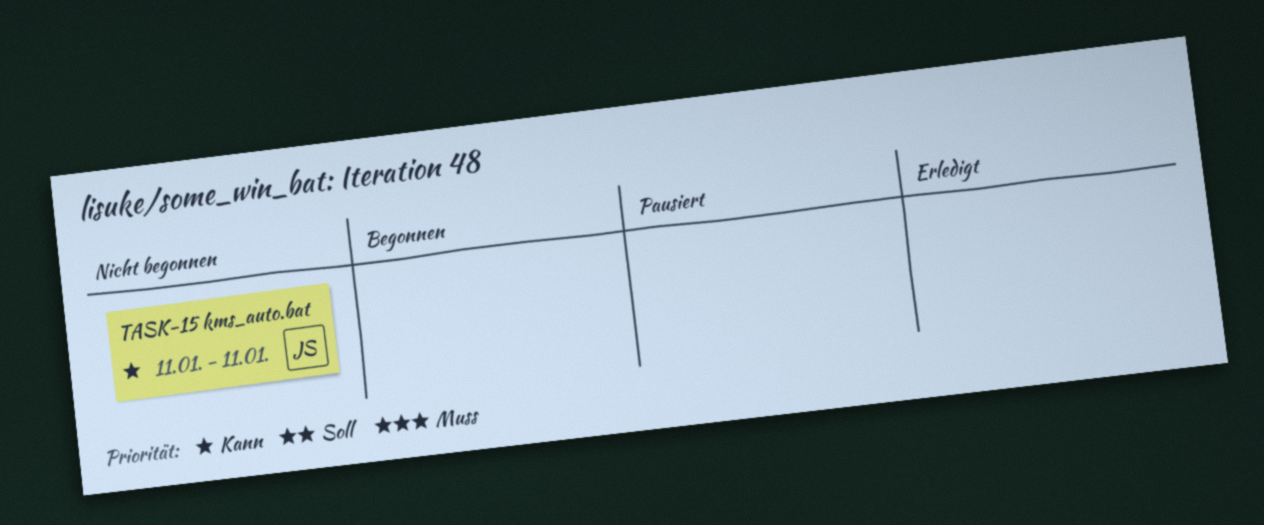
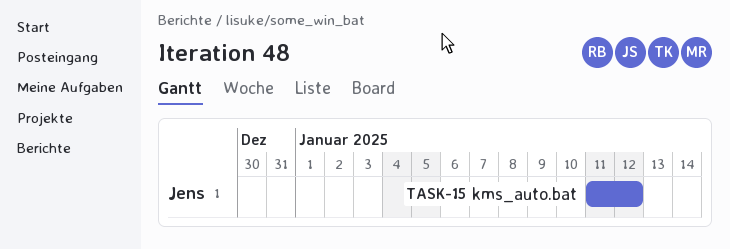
TASK-15, due: Jan 11 -> Jan 12

